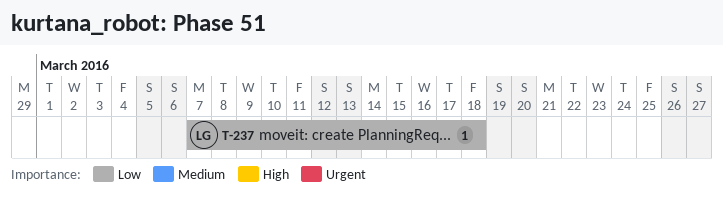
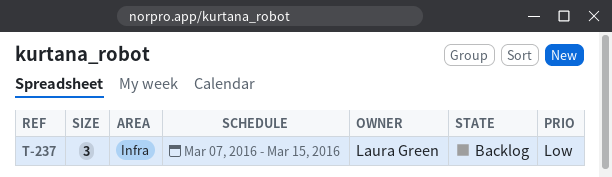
T-237, estimate: 1 -> 3
T-237, due: Mar 18 -> Mar 15

